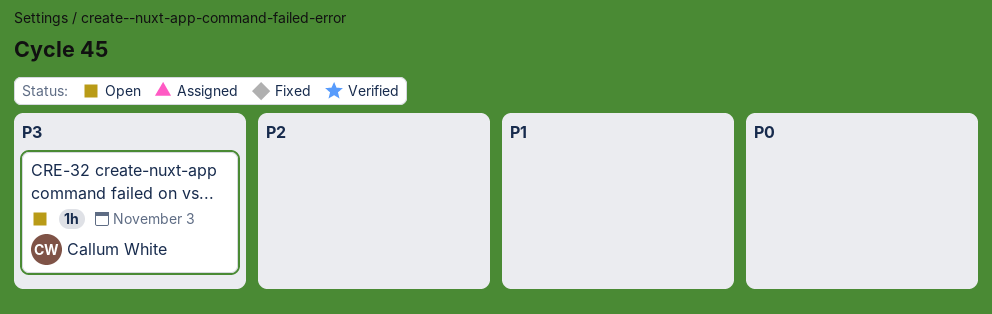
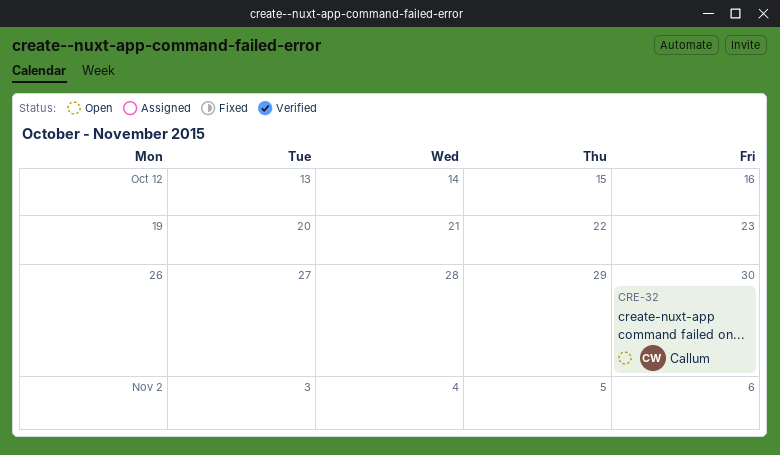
CRE-32, due: Nov 3 -> Oct 30

